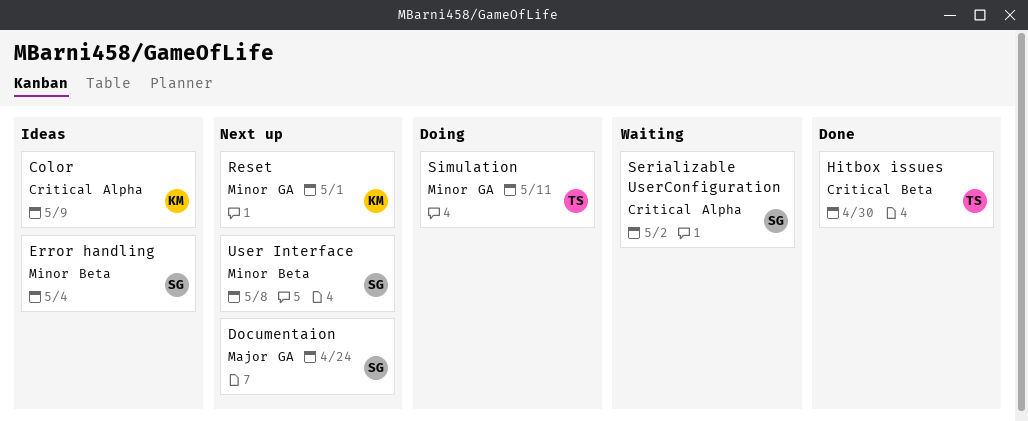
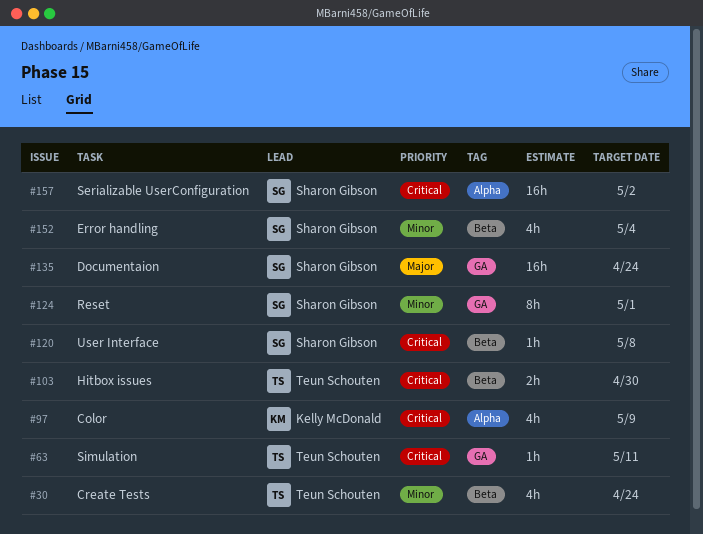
Create Tests: none -> present
Reset, owner: Kelly McDonald -> Sharon Gibson
Simulation, priority: Minor -> Critical
User Interface, priority: Minor -> Critical

